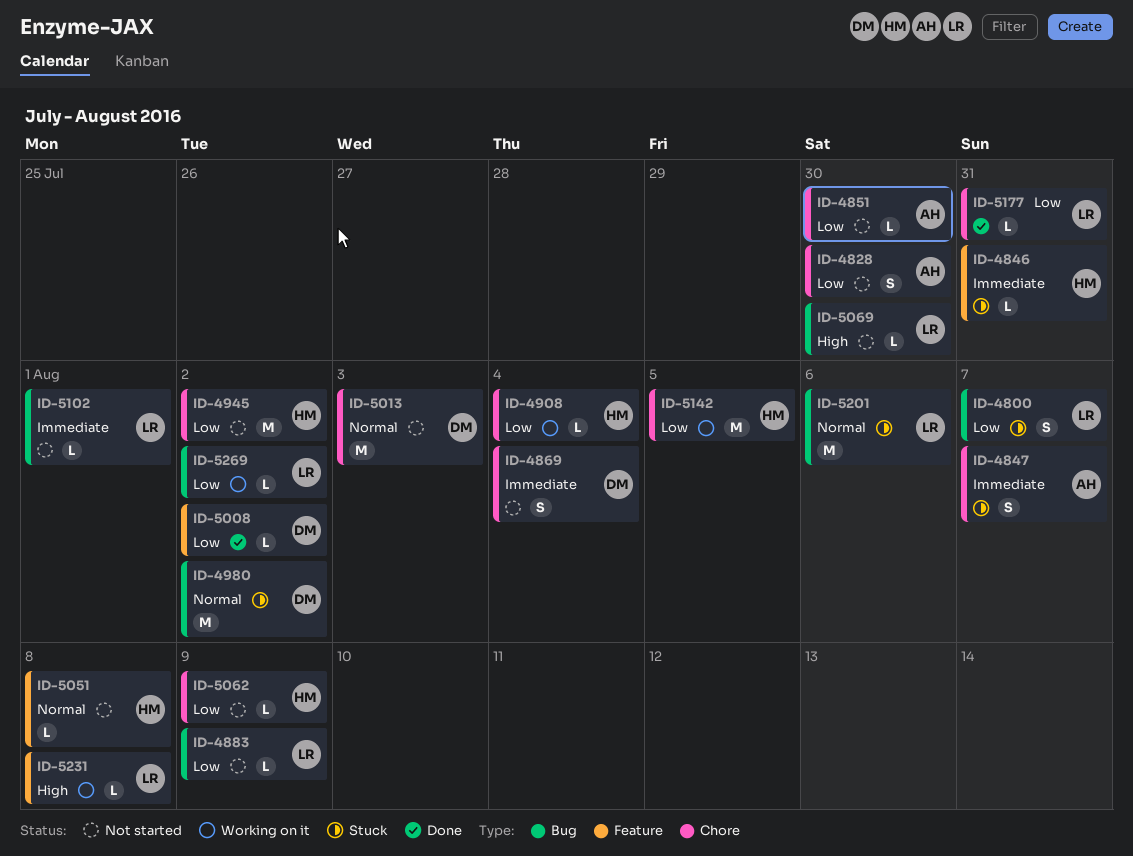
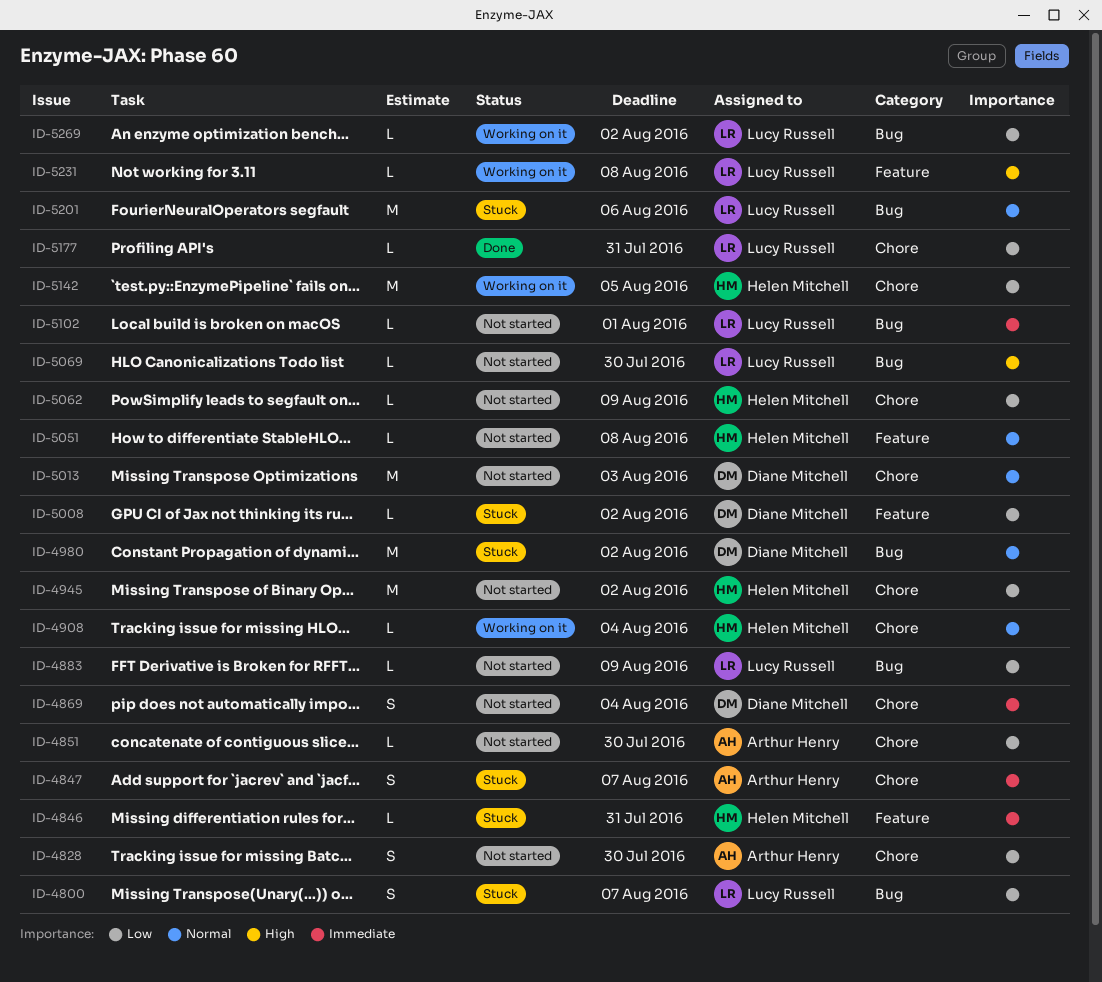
ID-4908, priority: Low -> Normal
ID-5008, status: Done -> Stuck

